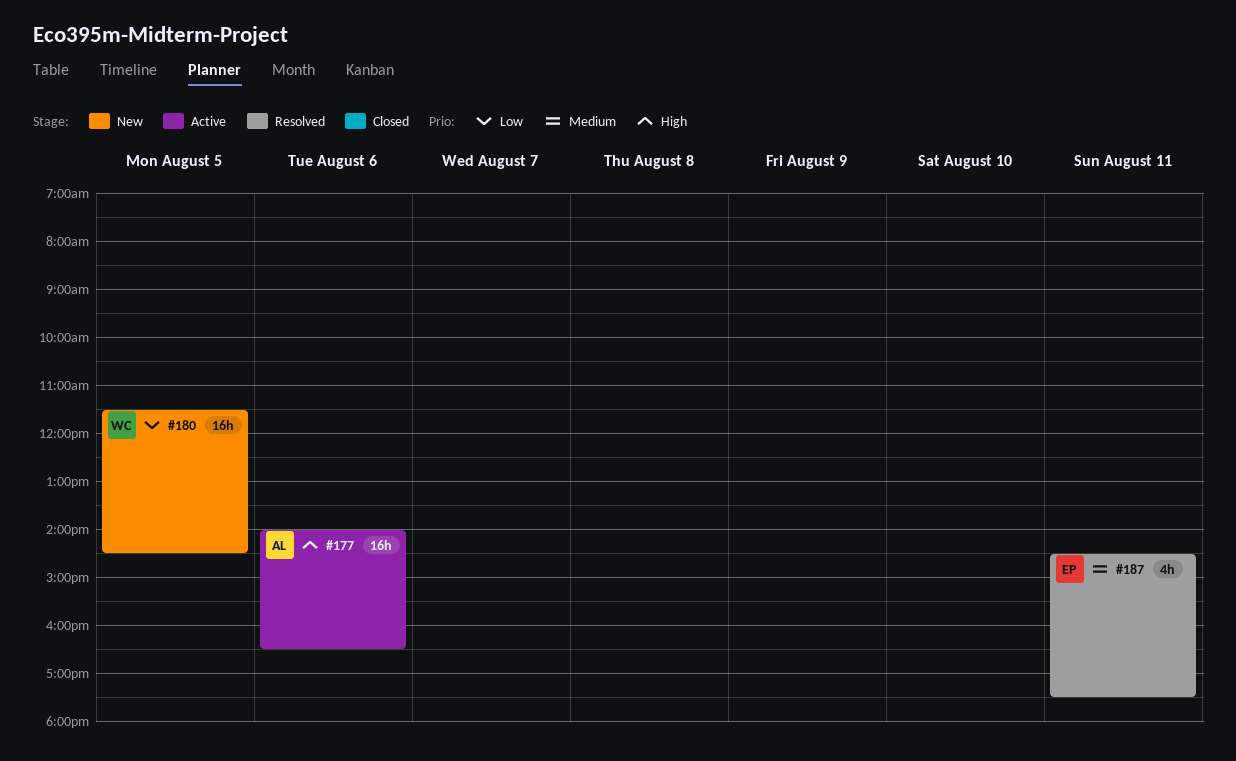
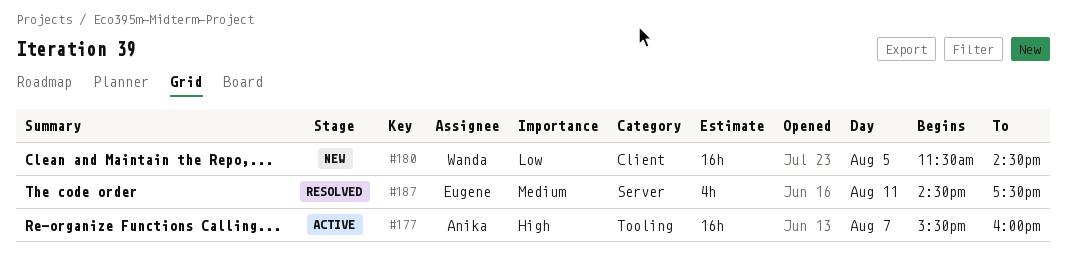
#177, day: Aug 6 -> Aug 7
#177, begins: 14:00 -> 15:30
#177, ends: 16:30 -> 16:00

